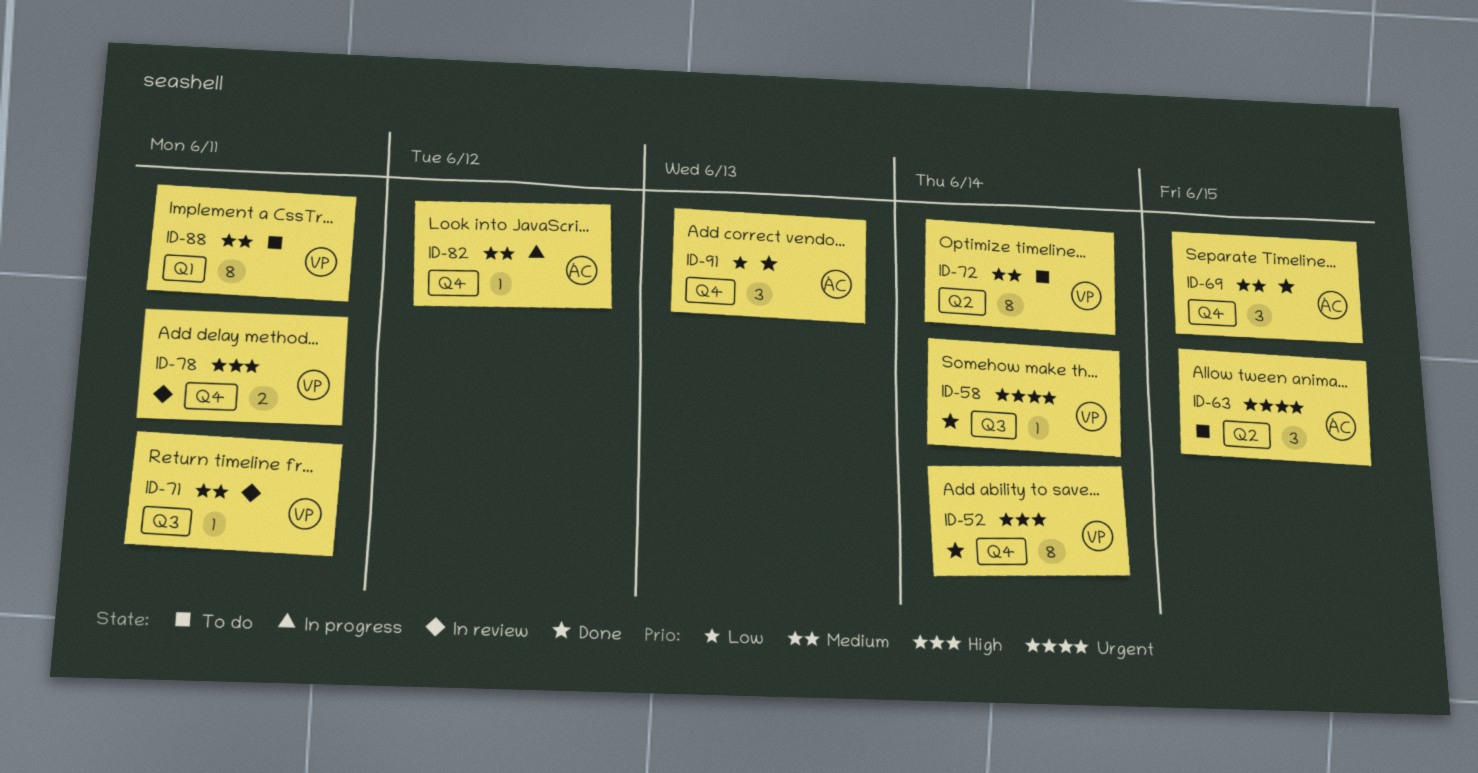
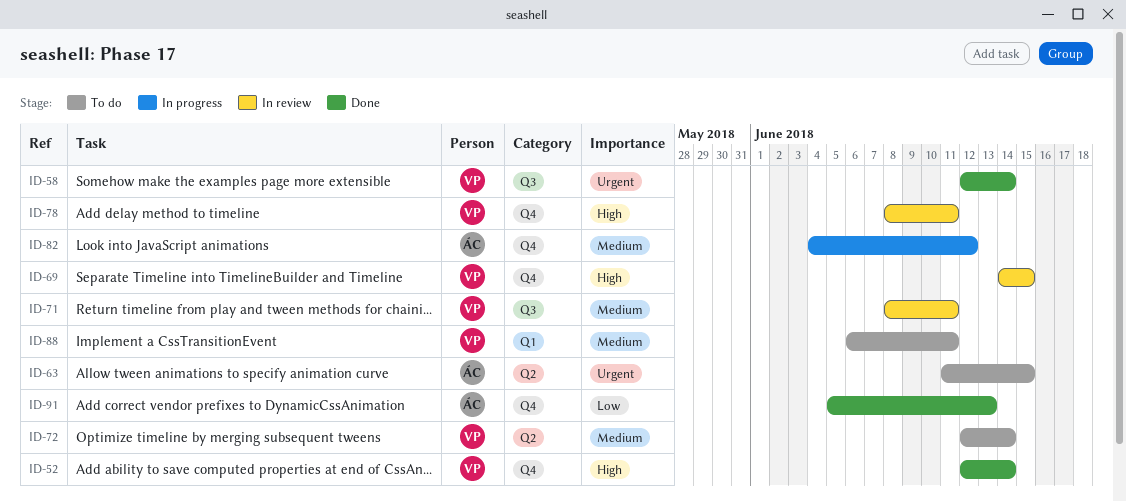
ID-69, status: Done -> In review
ID-69, owner: ÁC -> VP
ID-69, priority: Medium -> High

